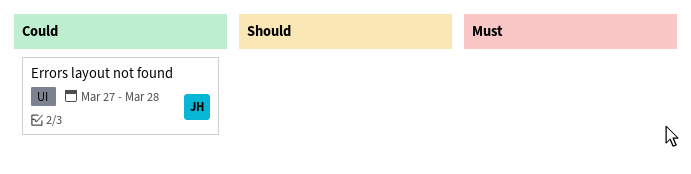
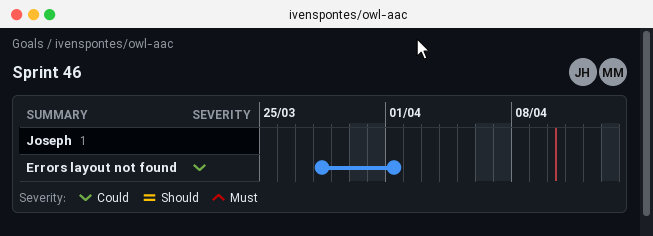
Errors layout not found, start: Mar 27 -> Mar 28
Errors layout not found, due: Mar 28 -> Apr 1

